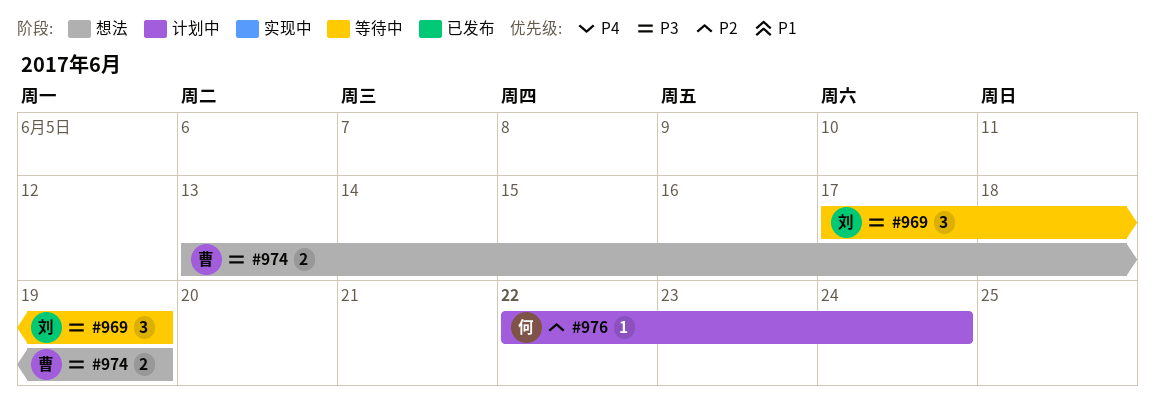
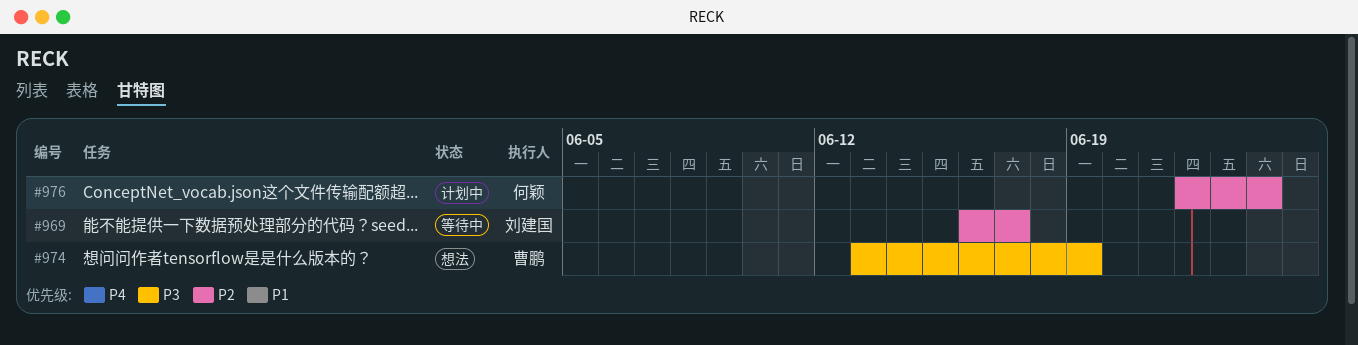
#969, priority: P3 -> P2
#969, start: Jun 17 -> Jun 16
#969, due: Jun 19 -> Jun 17

